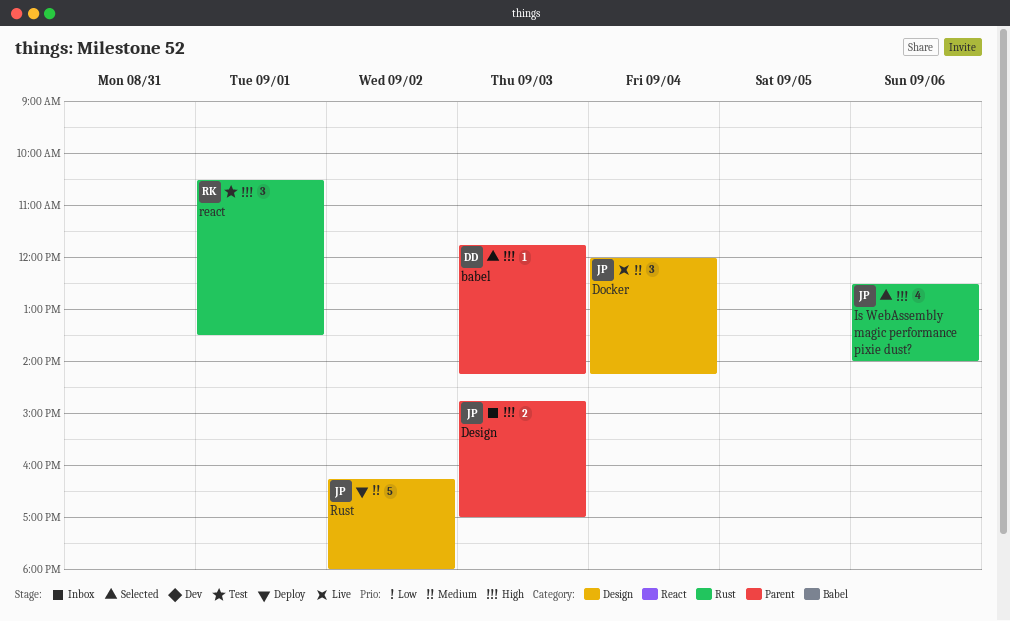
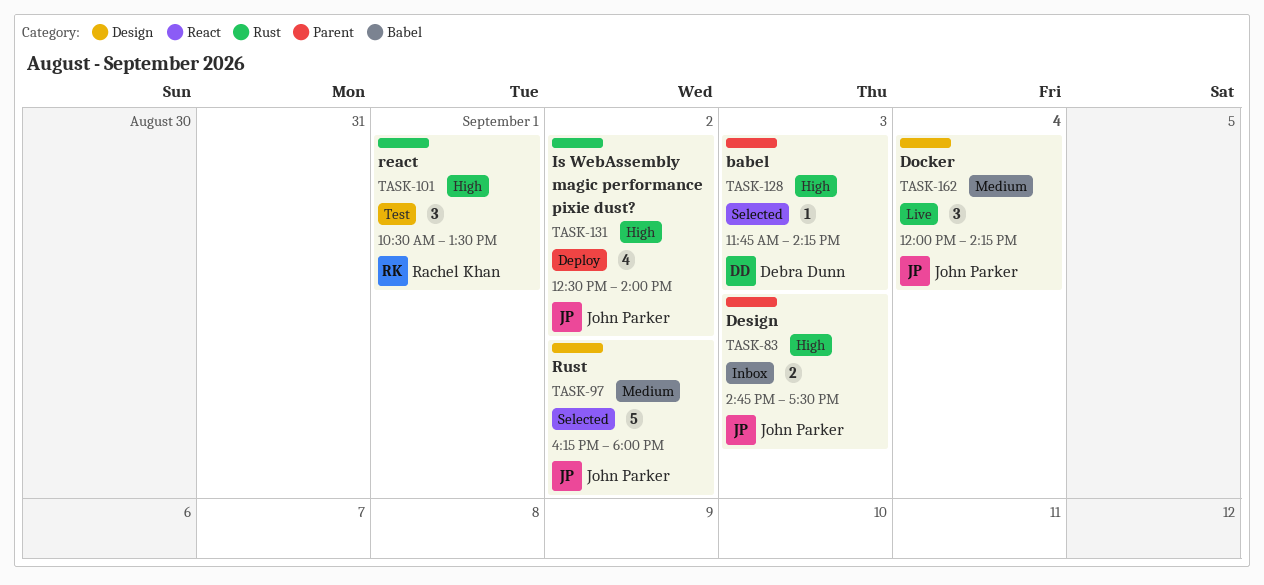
Design, ends: 17:00 -> 17:30
Is WebAssembly magic performance pixie dust?, status: Selected -> Deploy
Is WebAssembly magic performance pixie dust?, day: Sep 6 -> Sep 2
Rust, status: Deploy -> Selected

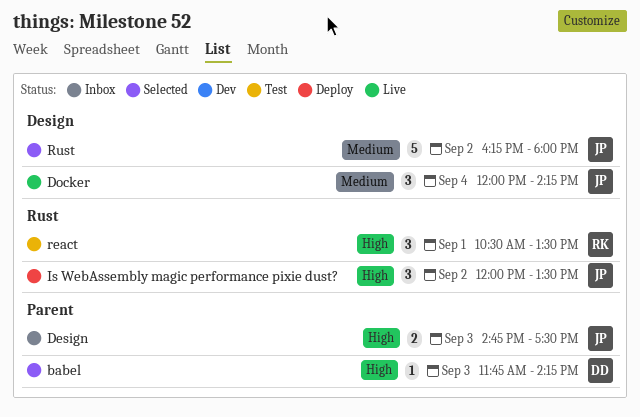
Is WebAssembly magic performance pixie dust?, estimate: 4 -> 3
Is WebAssembly magic performance pixie dust?, begins: 12:30 -> 12:00
Is WebAssembly magic performance pixie dust?, ends: 14:00 -> 13:30

